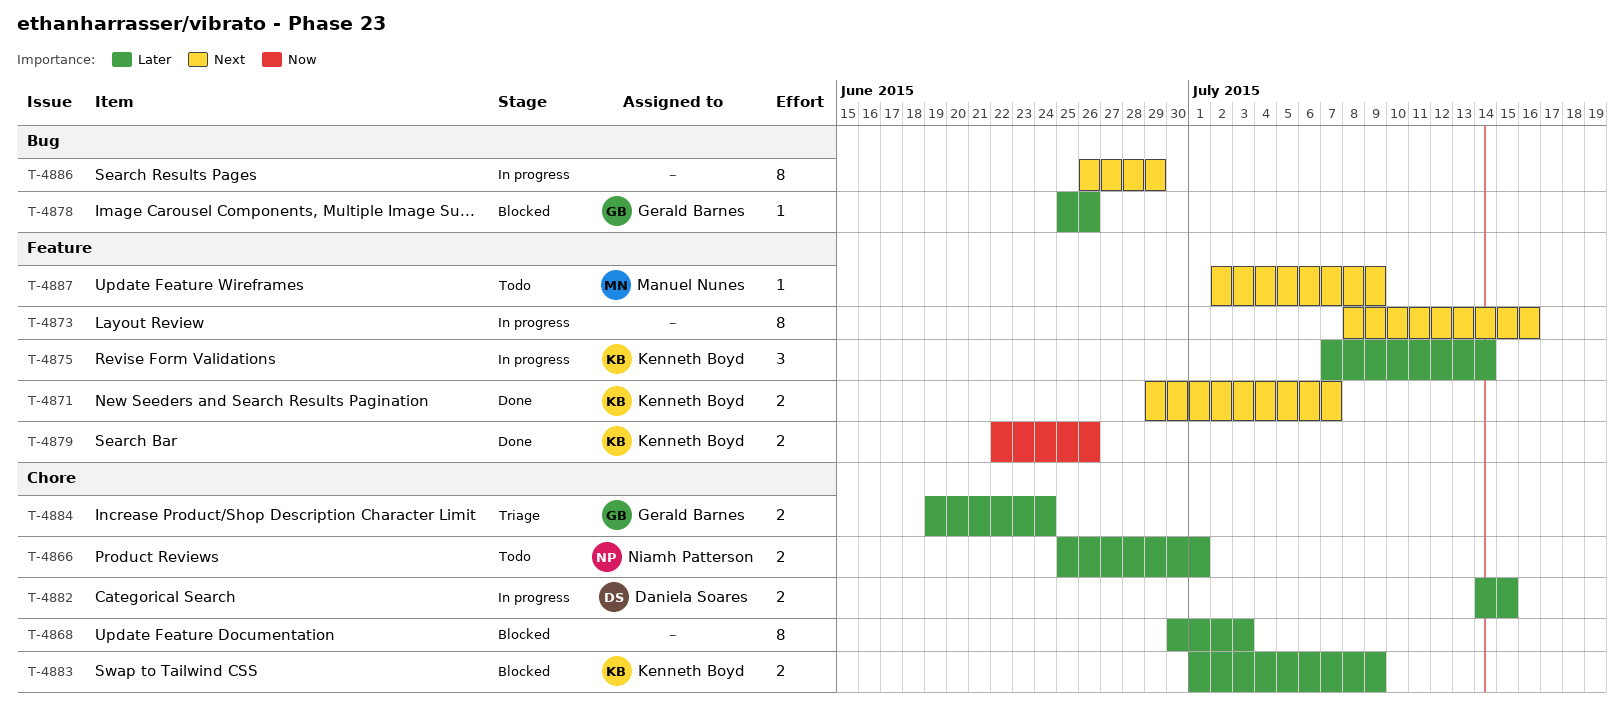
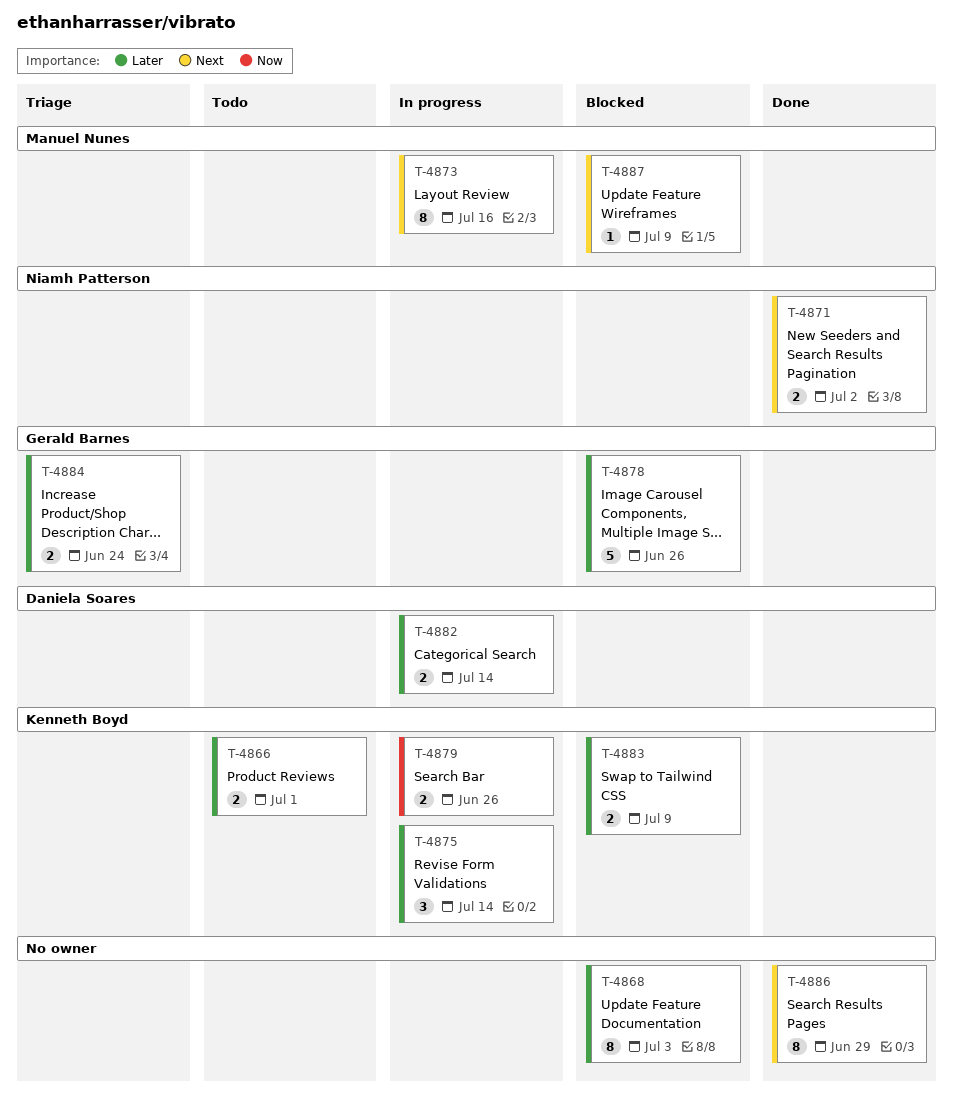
T-4866, owner: Niamh Patterson -> Kenneth Boyd
T-4871, owner: Kenneth Boyd -> Niamh Patterson
T-4871, due: Jul 7 -> Jul 2
T-4873, owner: none -> Manuel Nunes
T-4878, estimate: 1 -> 5
T-4879, status: Done -> In progress
T-4882, due: Jul 15 -> Jul 14
T-4886, status: In progress -> Done
T-4887, status: Todo -> Blocked

